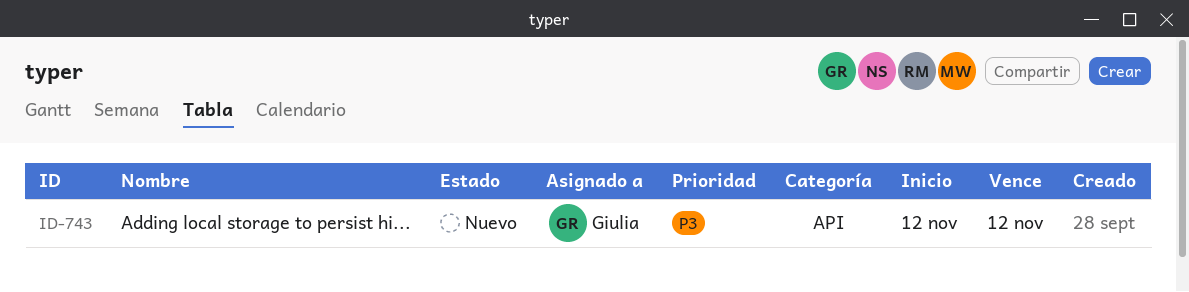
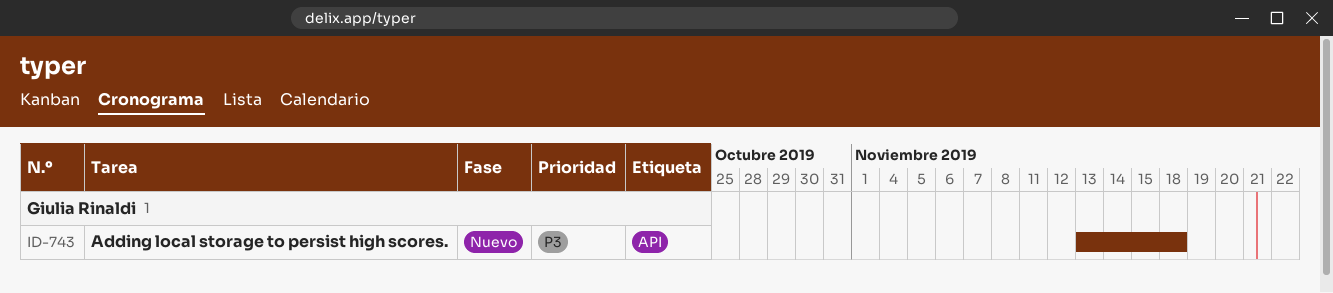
ID-743, start: Nov 12 -> Nov 13
ID-743, due: Nov 12 -> Nov 18

